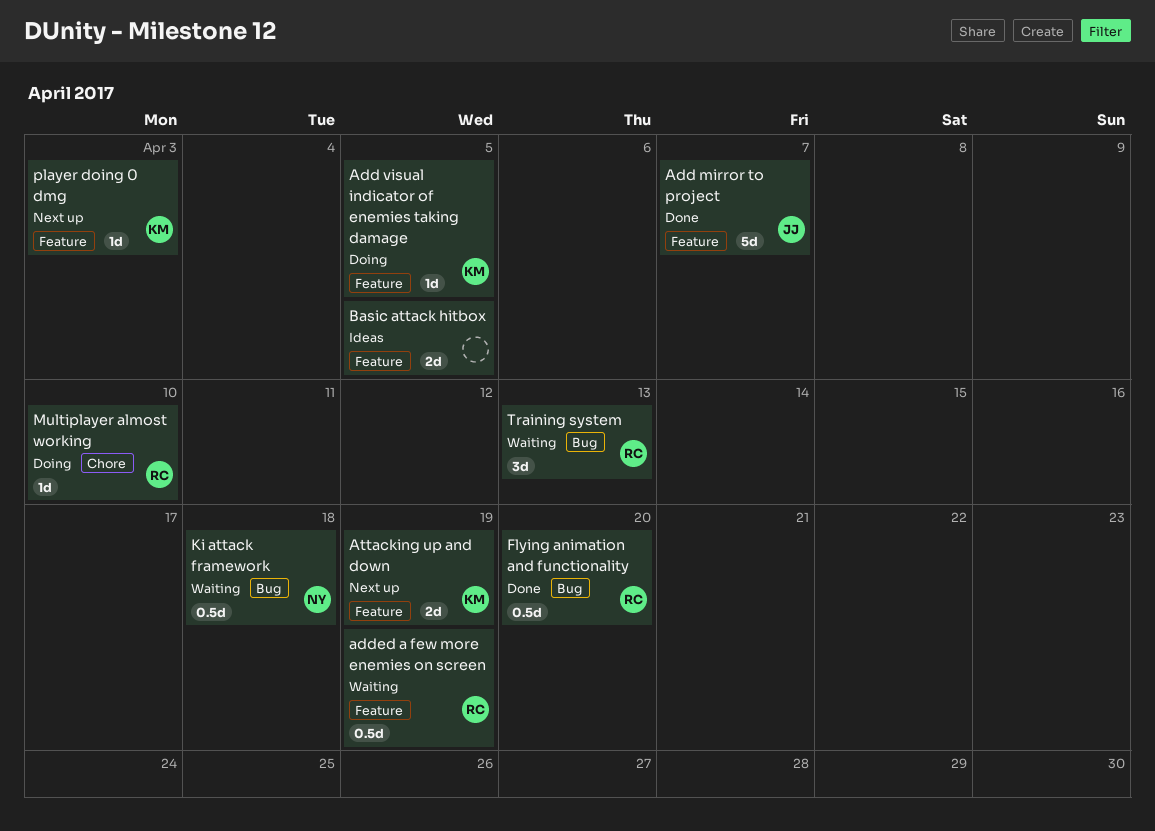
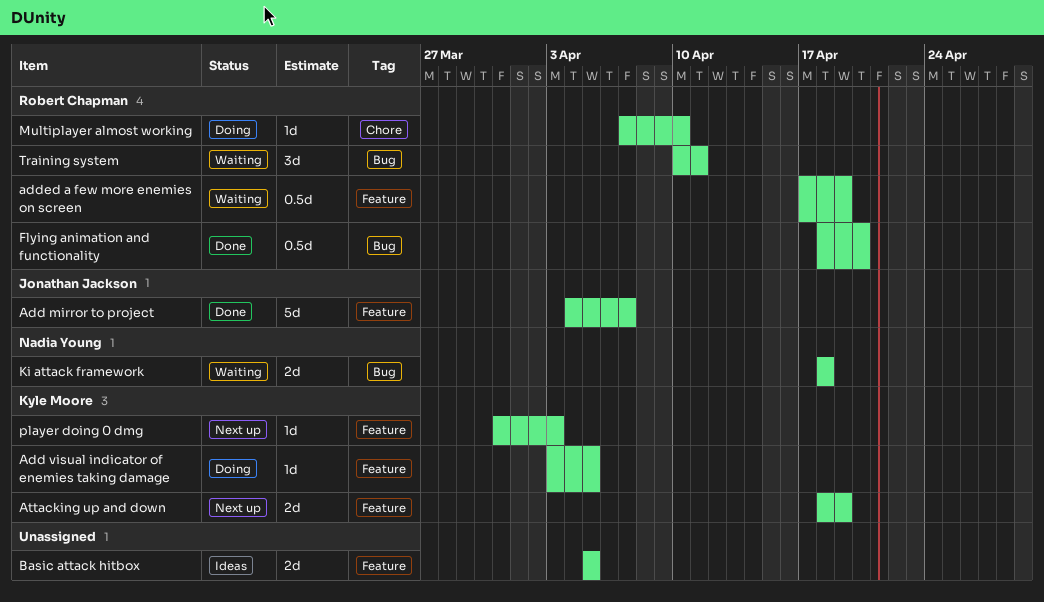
Ki attack framework, estimate: 0.5d -> 2d
Training system, due: Apr 13 -> Apr 11

